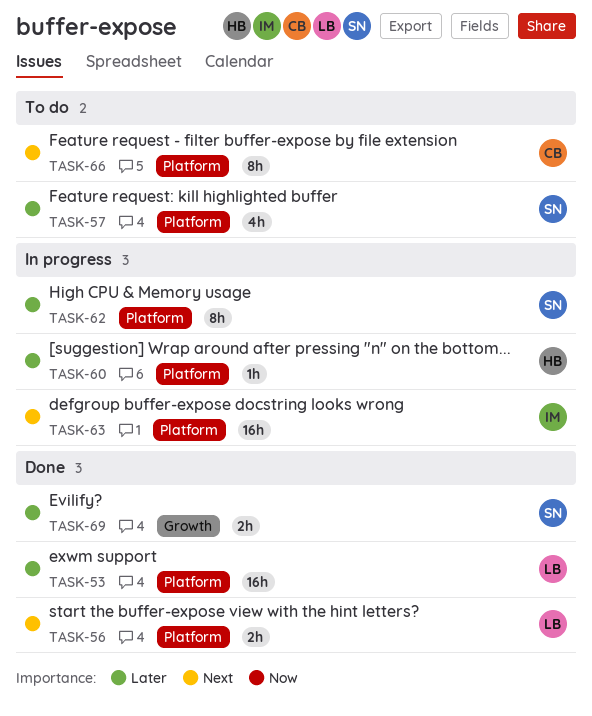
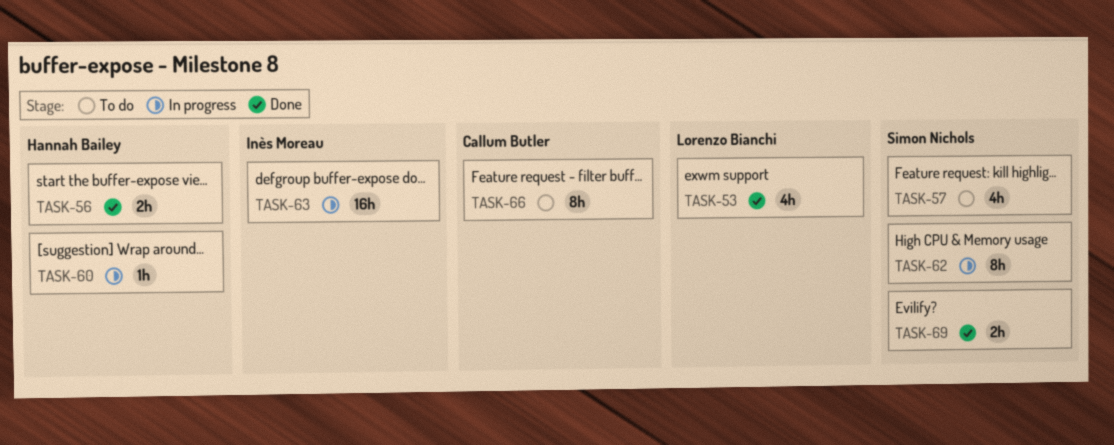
TASK-53, estimate: 16h -> 4h
TASK-56, owner: Lorenzo Bianchi -> Hannah Bailey

